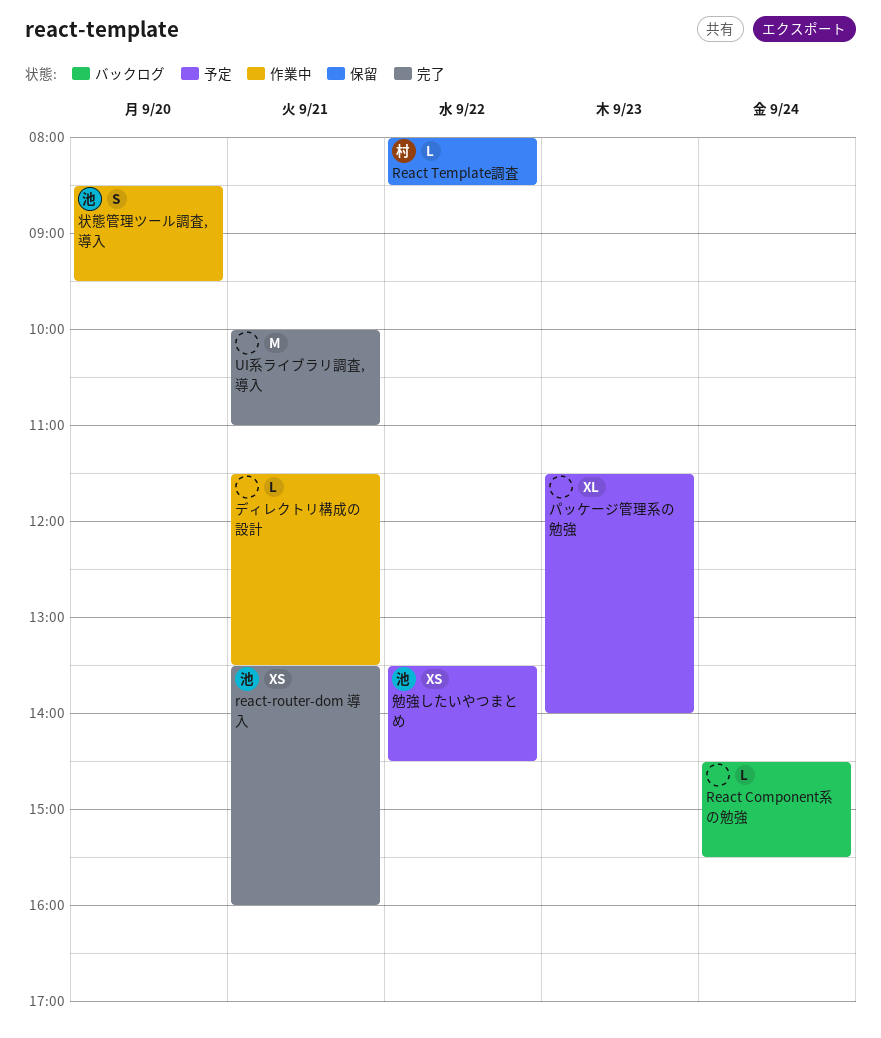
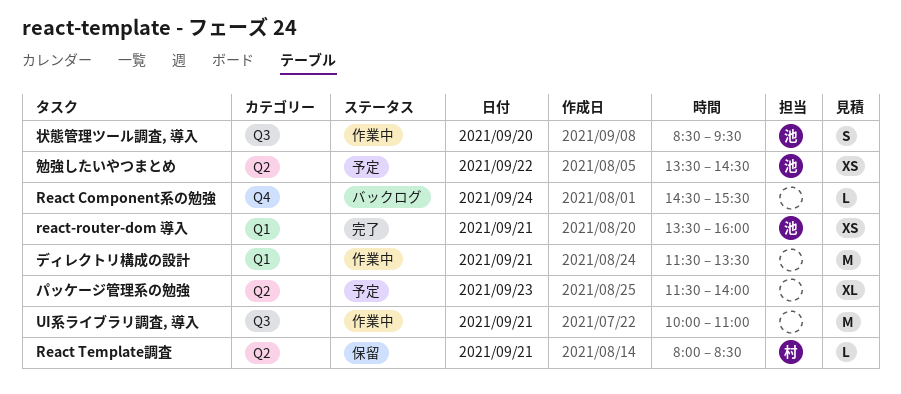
React Template調査, day: Sep 22 -> Sep 21
UI系ライブラリ調査, 導入, status: 完了 -> 作業中
ディレクトリ構成の設計, estimate: L -> M

